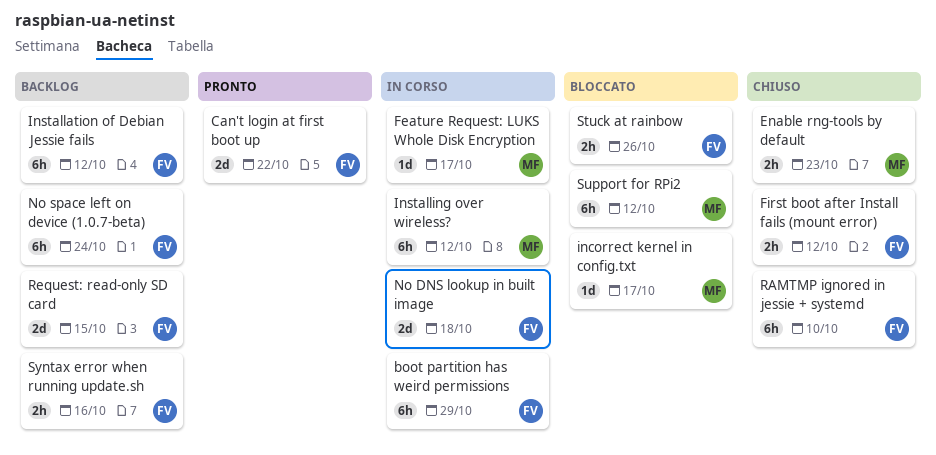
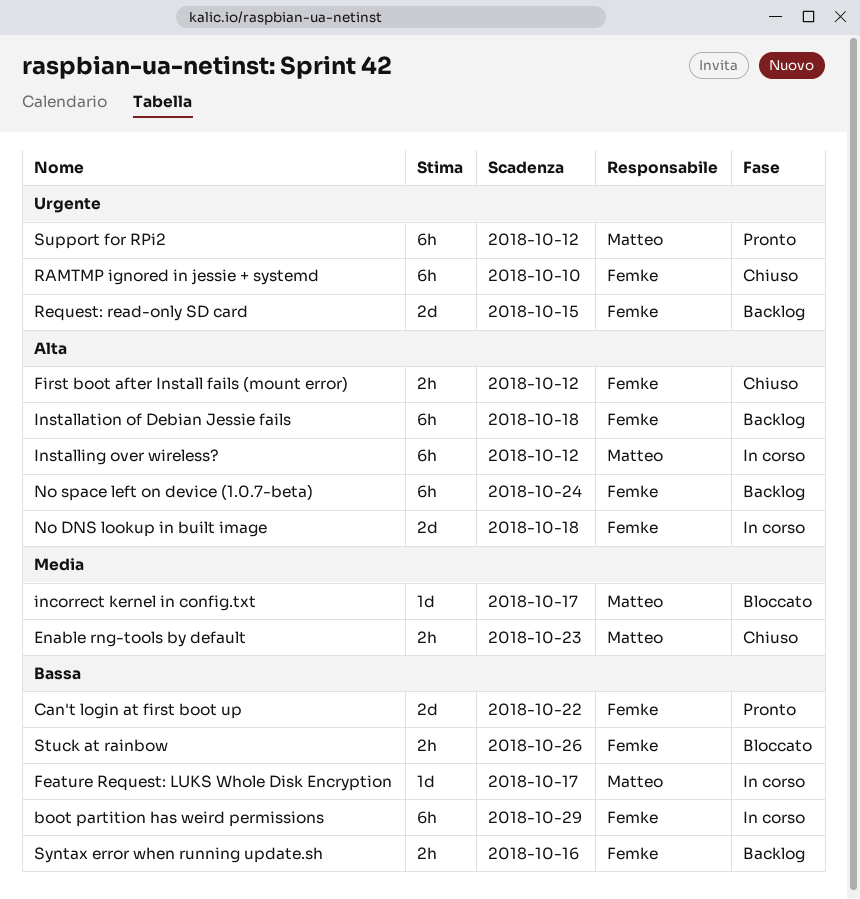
Installation of Debian Jessie fails, due: Oct 12 -> Oct 18
Support for RPi2, status: Bloccato -> Pronto

